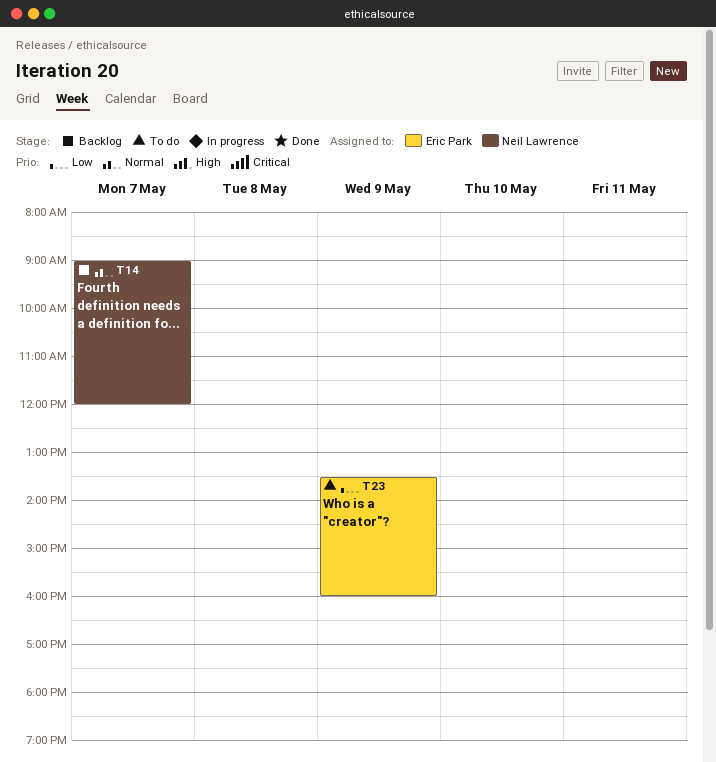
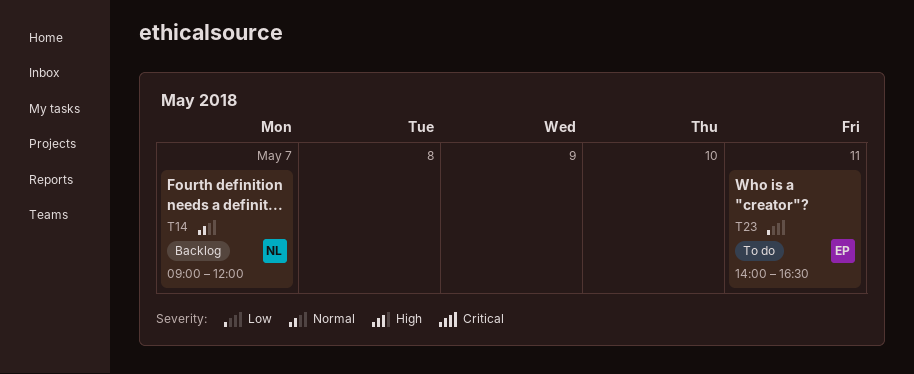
T23, day: May 9 -> May 11
T23, begins: 13:30 -> 14:00
T23, ends: 16:00 -> 16:30

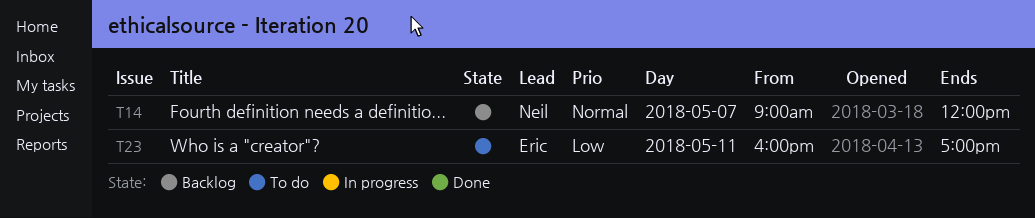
T23, begins: 14:00 -> 16:00
T23, ends: 16:30 -> 17:00

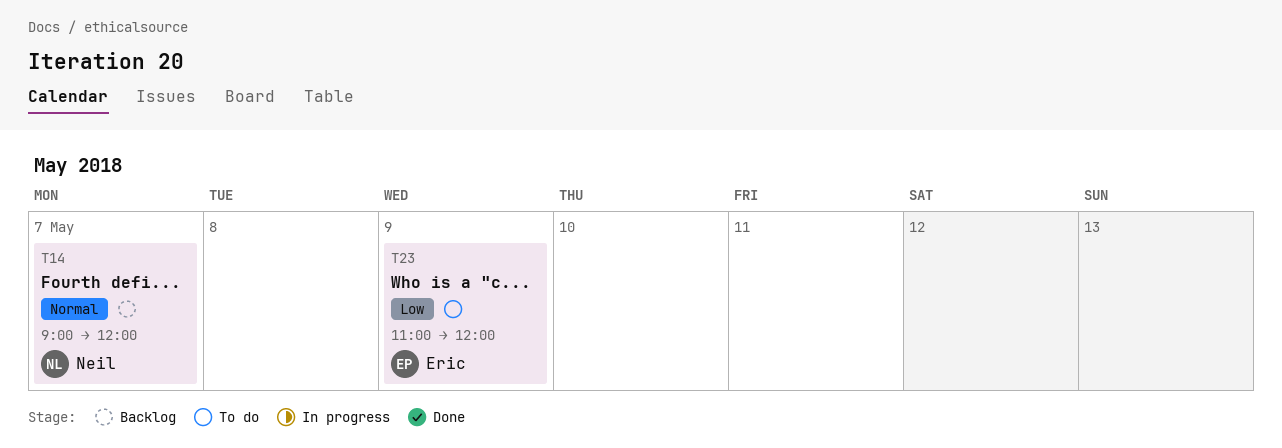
T23, day: May 11 -> May 9
T23, begins: 16:00 -> 11:00
T23, ends: 17:00 -> 12:00

